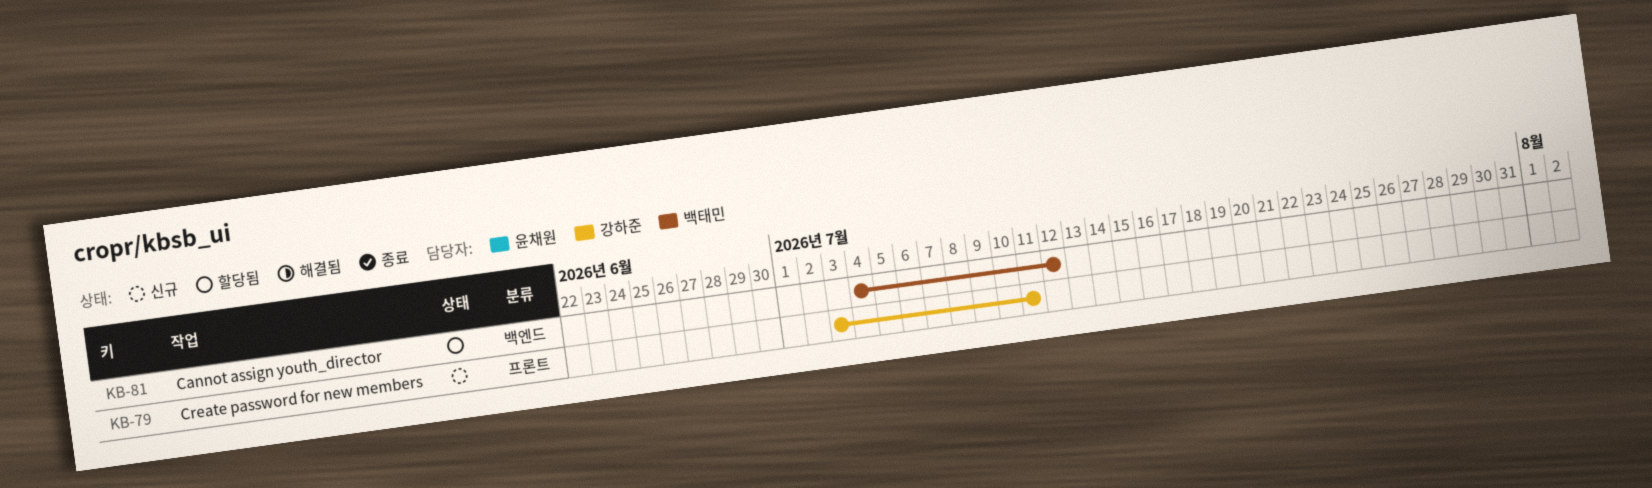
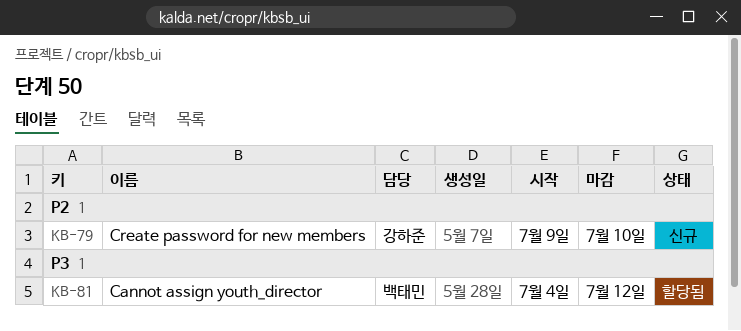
KB-79, start: Jul 3 -> Jul 9
KB-79, due: Jul 11 -> Jul 10

